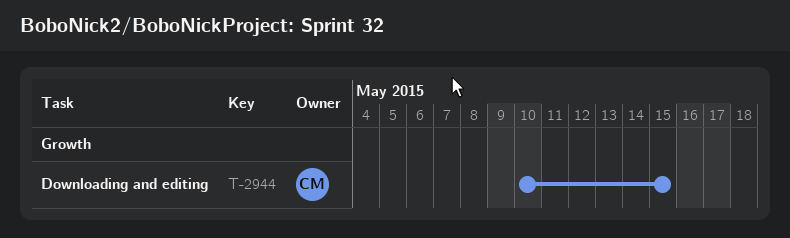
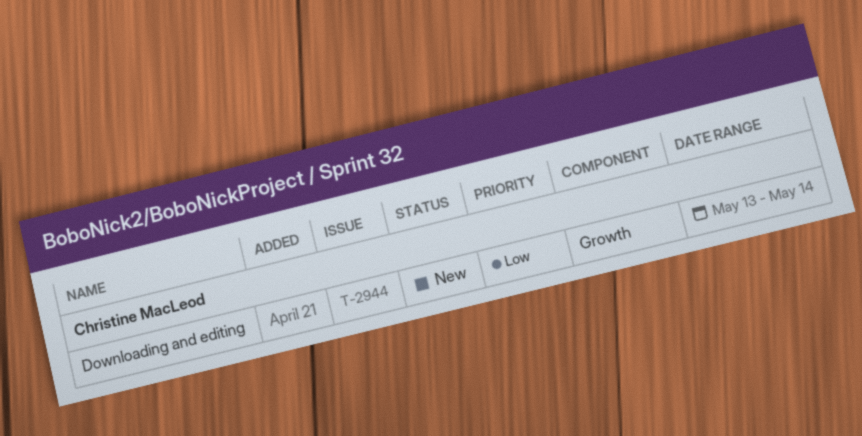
T-2944, start: May 10 -> May 13
T-2944, due: May 15 -> May 14

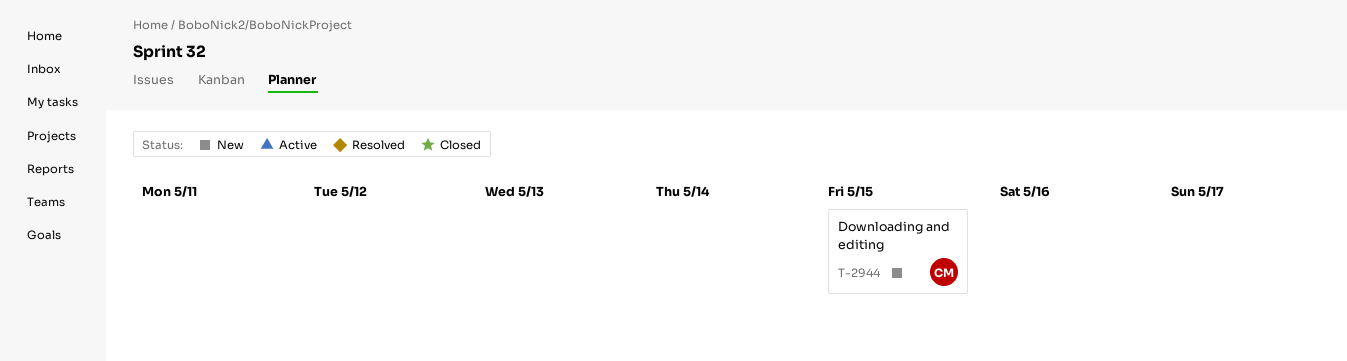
T-2944, due: May 14 -> May 15

